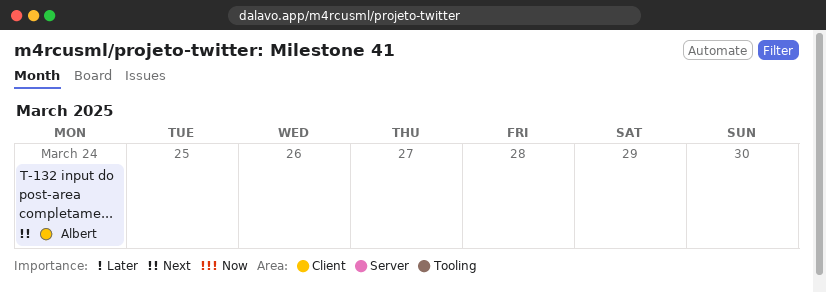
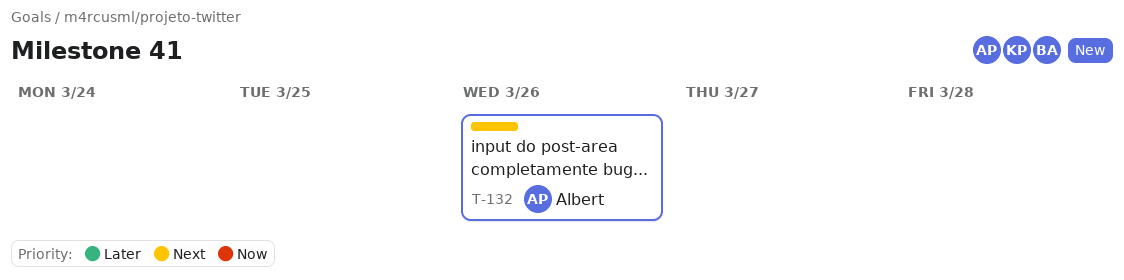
T-132, due: Mar 24 -> Mar 26

